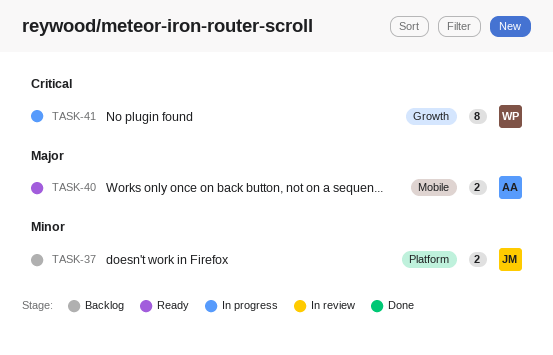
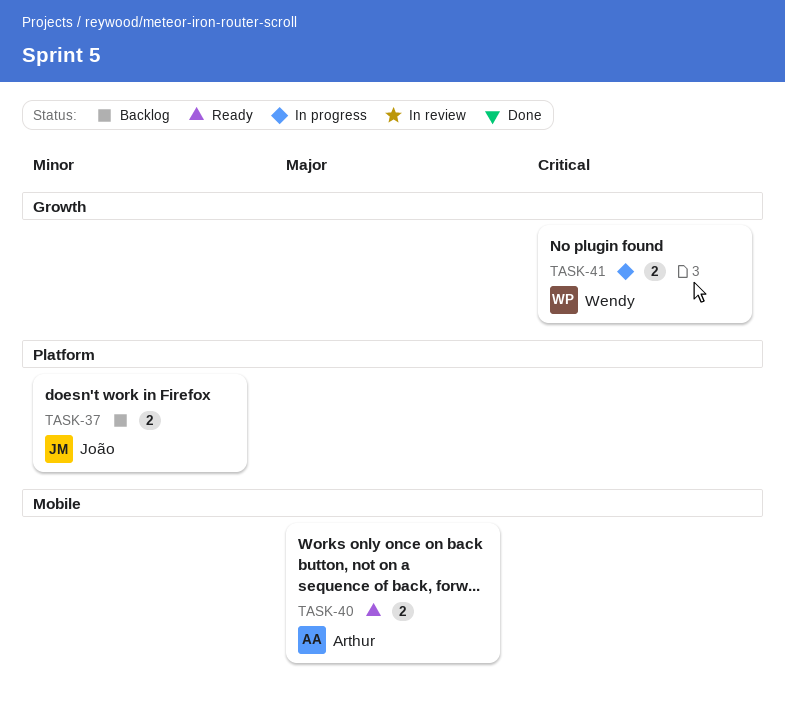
TASK-41, estimate: 8 -> 2

